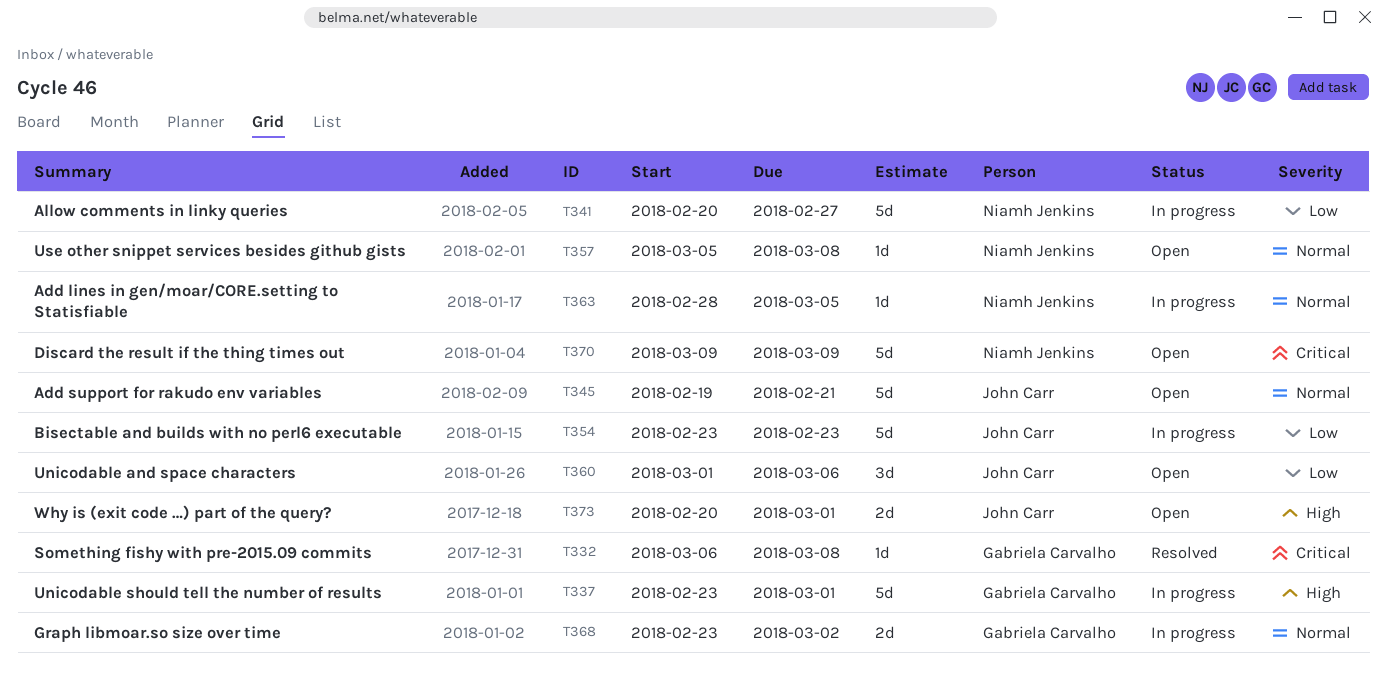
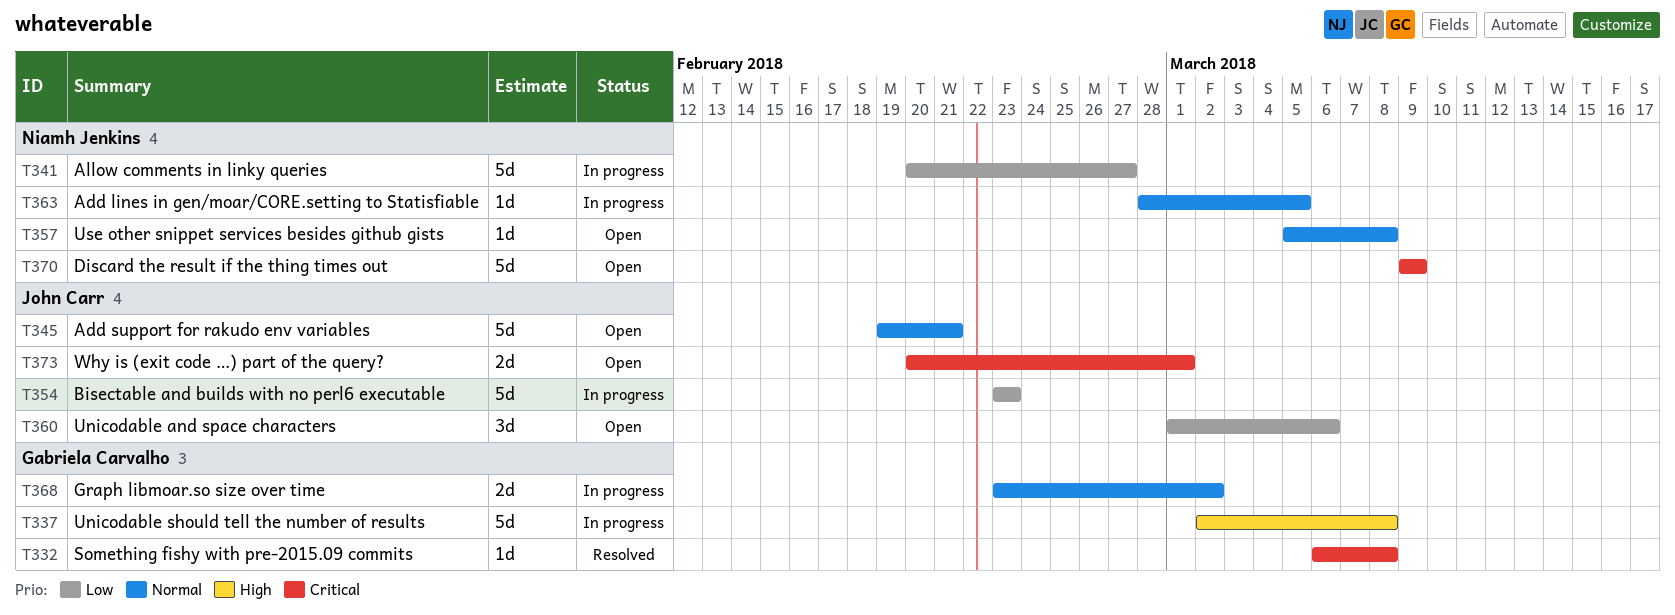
T337, start: Feb 23 -> Mar 2
T337, due: Mar 1 -> Mar 8
T373, priority: High -> Critical

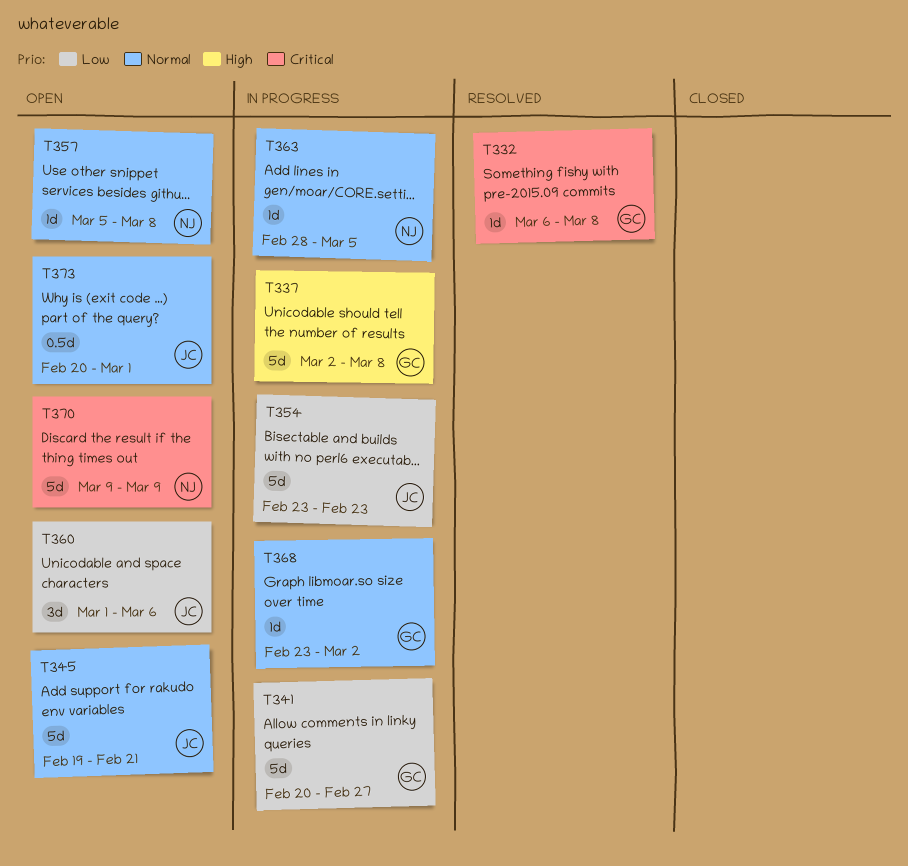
T341, owner: Niamh Jenkins -> Gabriela Carvalho
T368, estimate: 2d -> 1d
T373, priority: Critical -> Normal
T373, estimate: 2d -> 0.5d

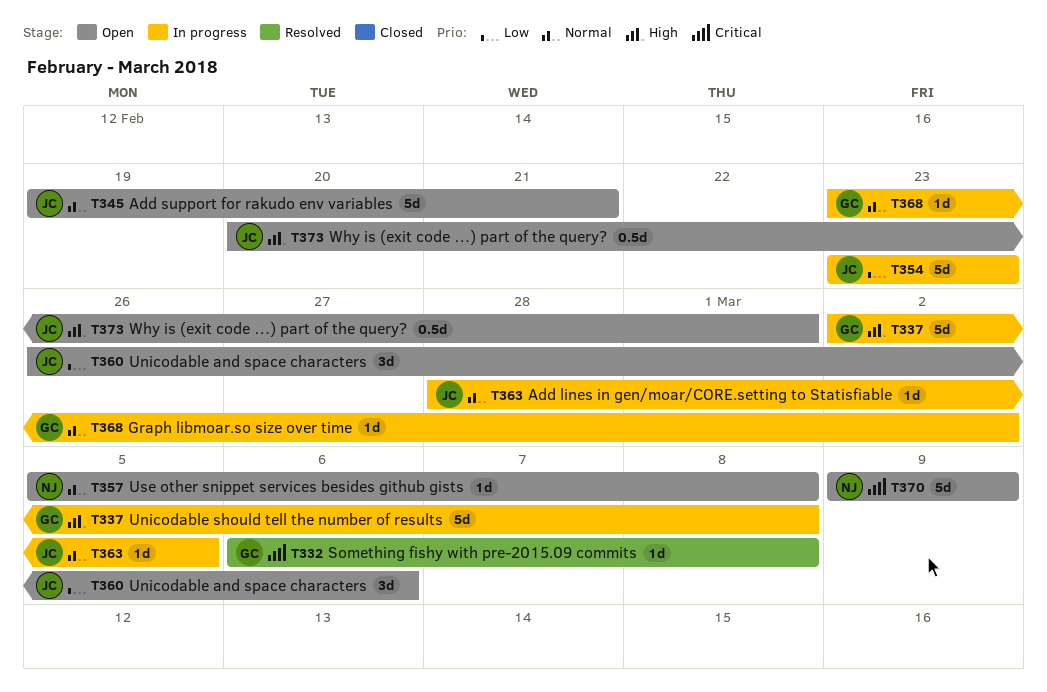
T341: present -> none
T360, start: Mar 1 -> Feb 26
T363, owner: NJ -> JC
T373, priority: Normal -> High

